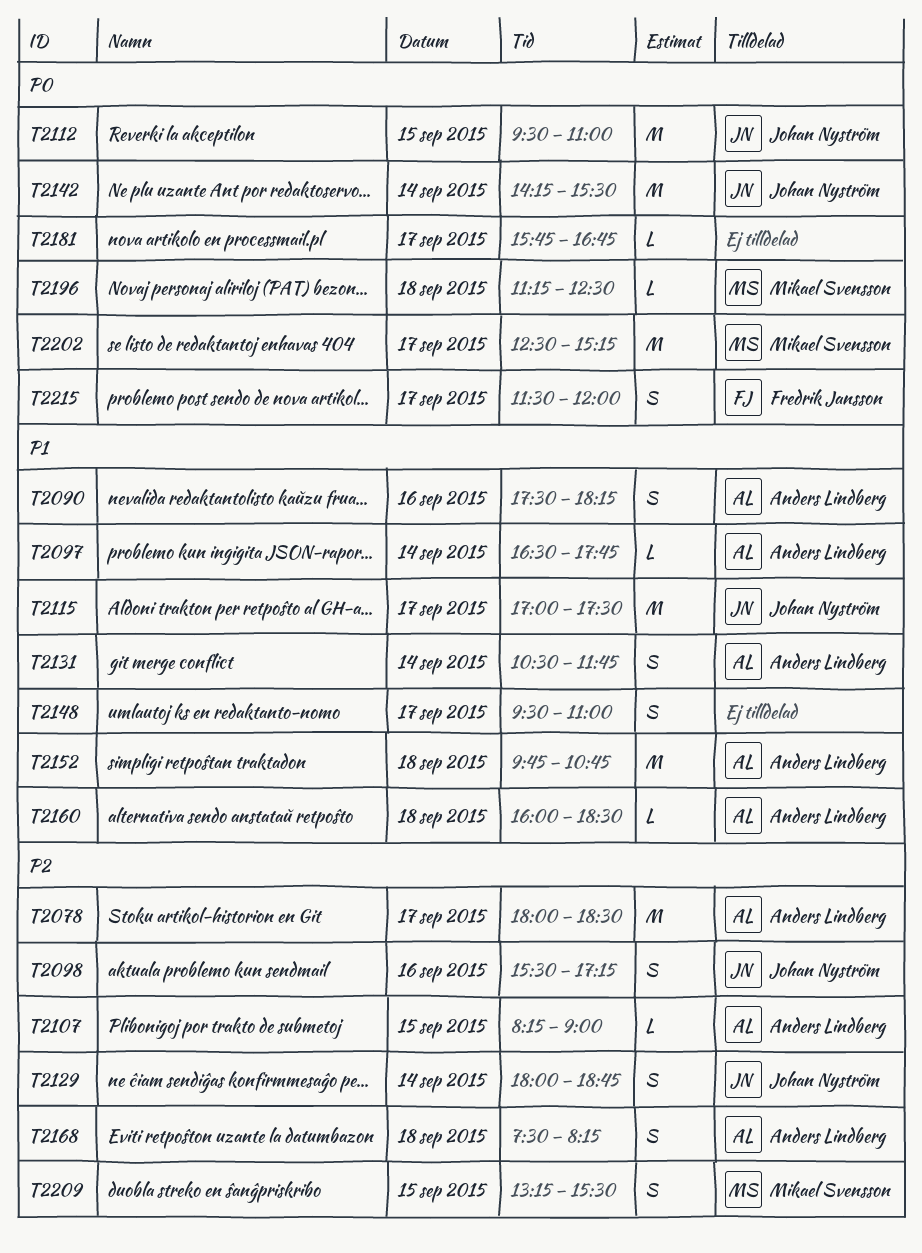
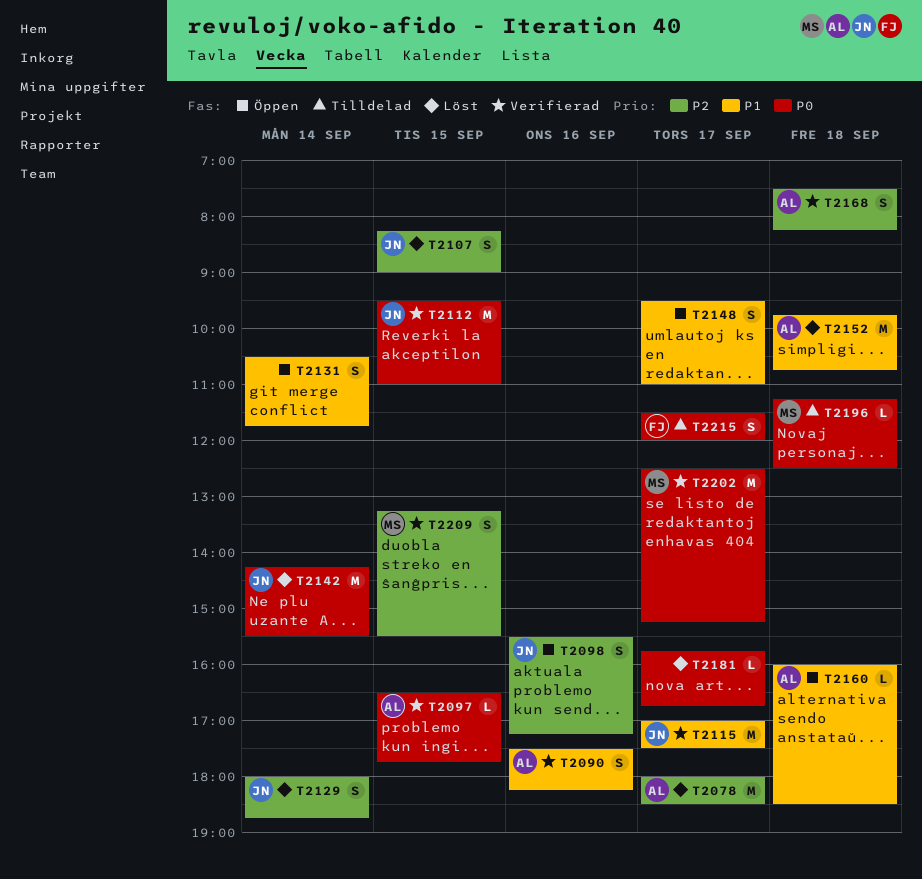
T2097, priority: P1 -> P0
T2097, day: Sep 14 -> Sep 15
T2107, owner: Anders Lindberg -> Johan Nyström
T2107, estimate: L -> S
T2131, owner: Anders Lindberg -> none

